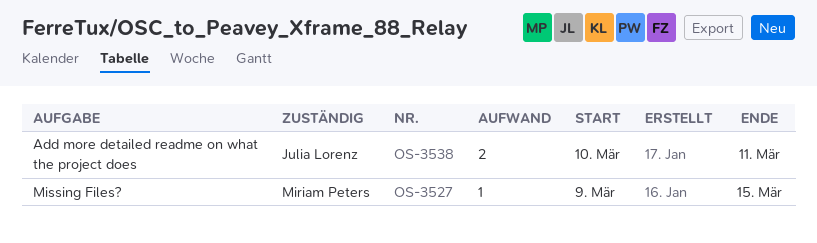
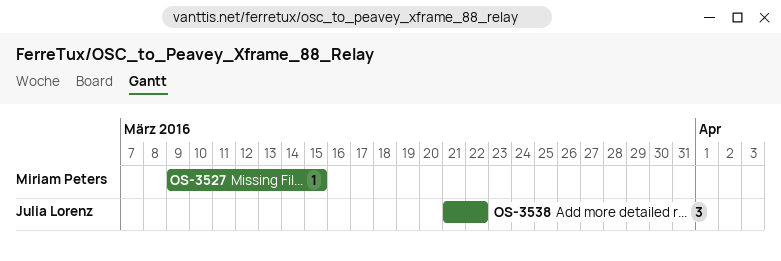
OS-3538, estimate: 2 -> 3
OS-3538, start: Mar 10 -> Mar 21
OS-3538, due: Mar 11 -> Mar 22

